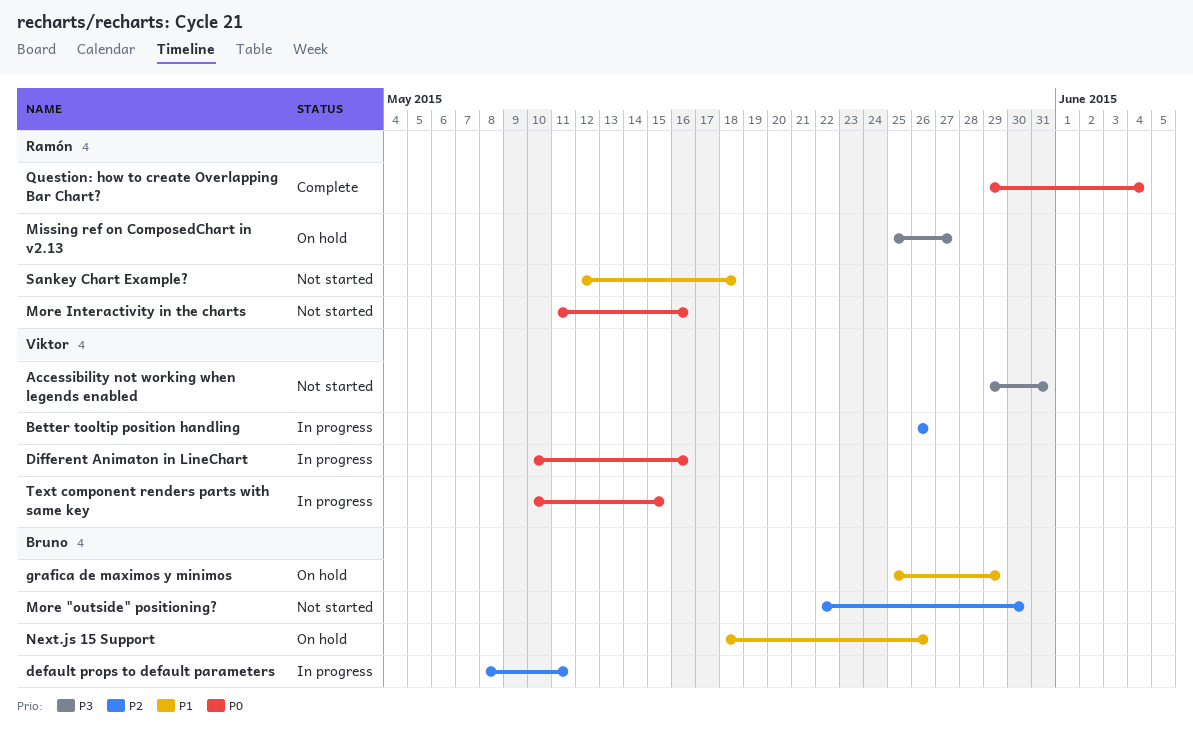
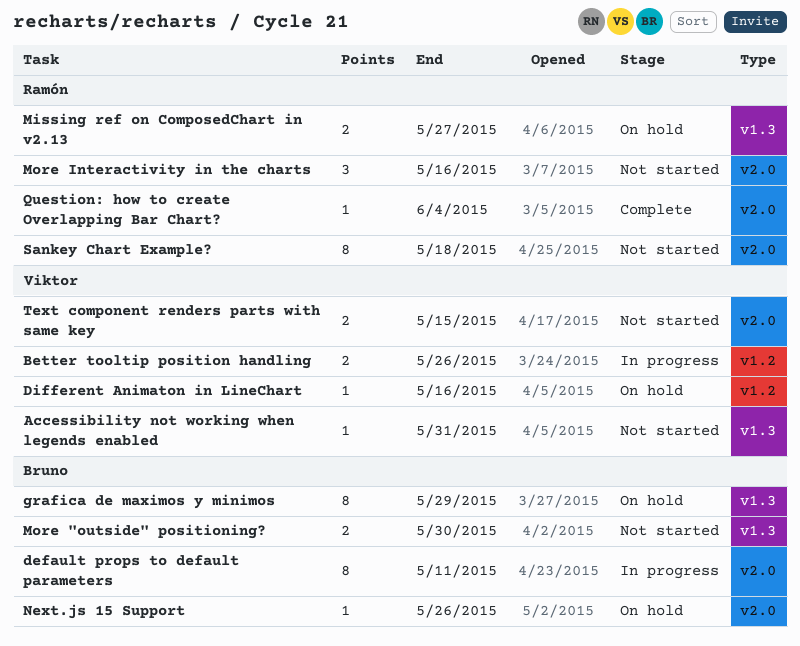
Different Animaton in LineChart, status: In progress -> On hold
Text component renders parts with same key, status: In progress -> Not started

